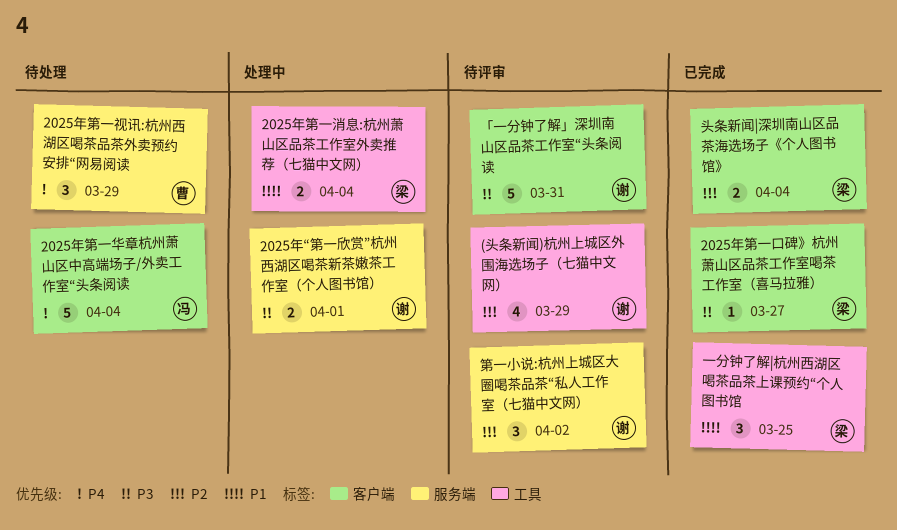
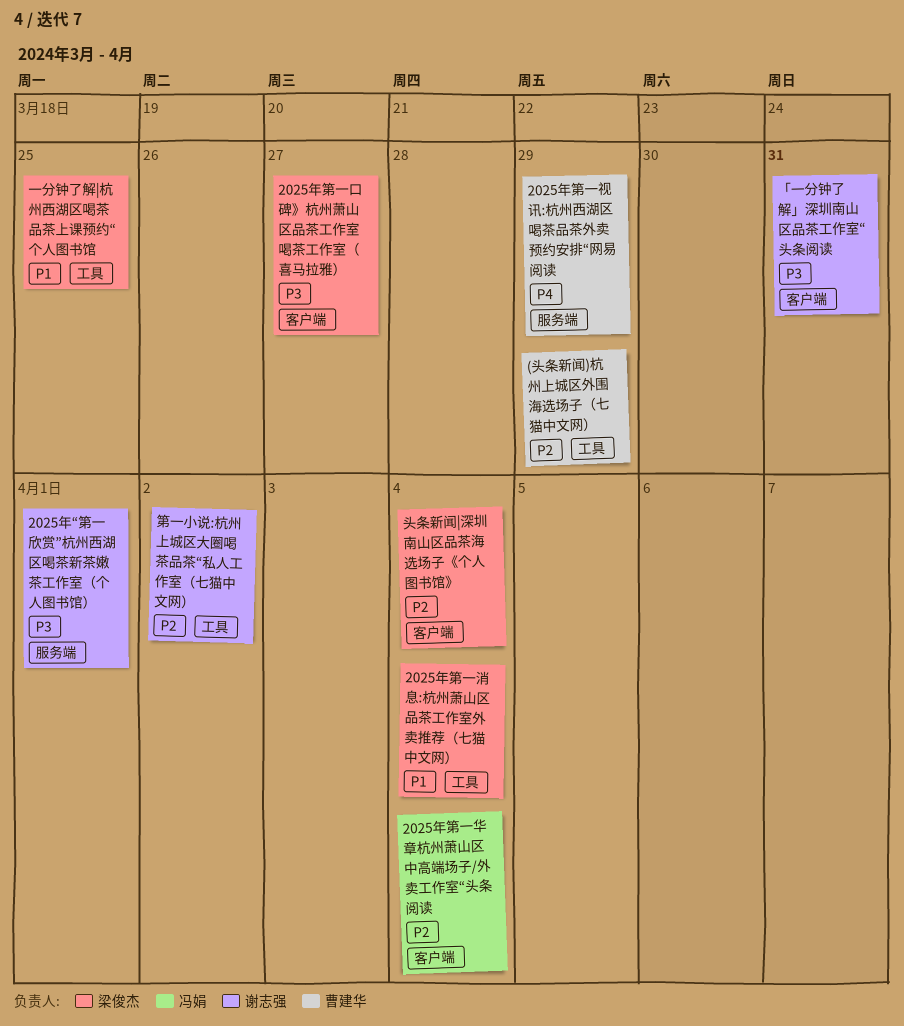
(头条新闻)杭州上城区外围海选场子（七猫中文网）, owner: 谢志强 -> 曹建华
2025年第一华章杭州萧山区中高端场子/外卖工作室“头条阅读, priority: P4 -> P2
第一小说:杭州上城区大圈喝茶品茶“私人工作室（七猫中文网）, label: 服务端 -> 工具

